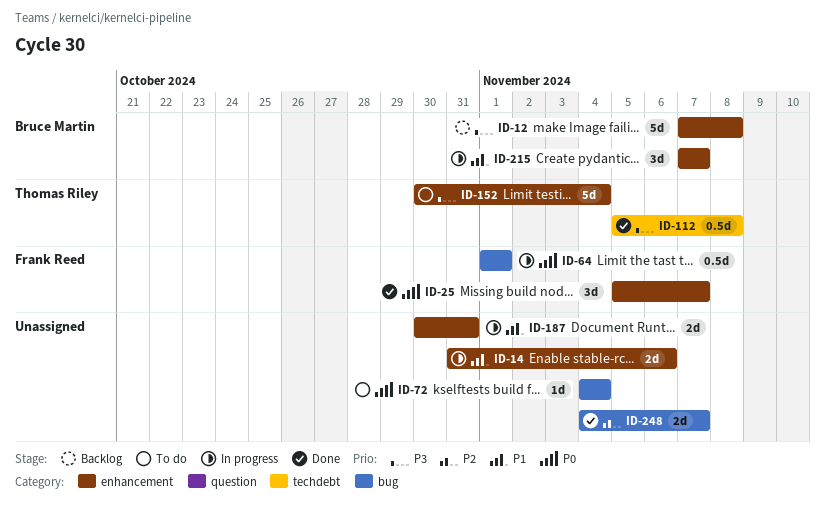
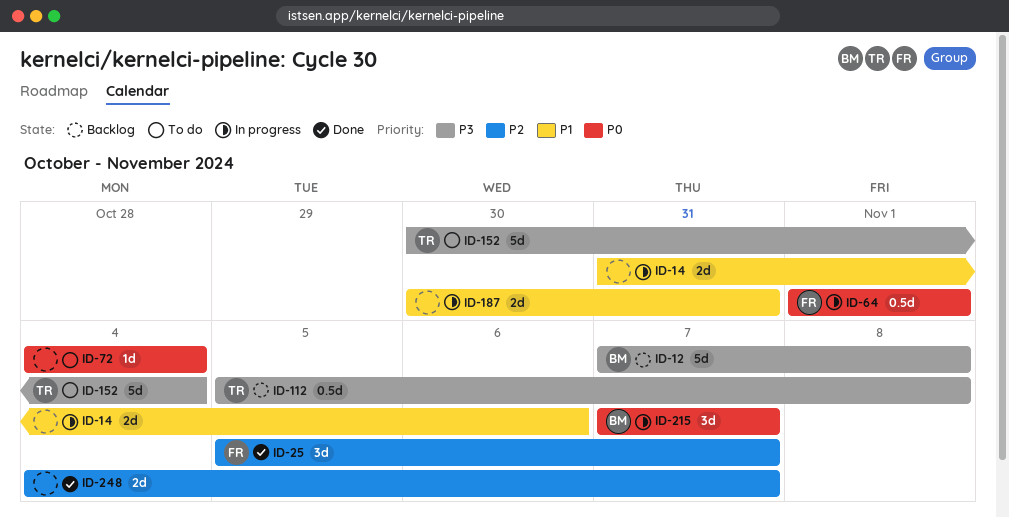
ID-25, priority: P0 -> P2
ID-112, status: Done -> Backlog
ID-215, priority: P1 -> P0

